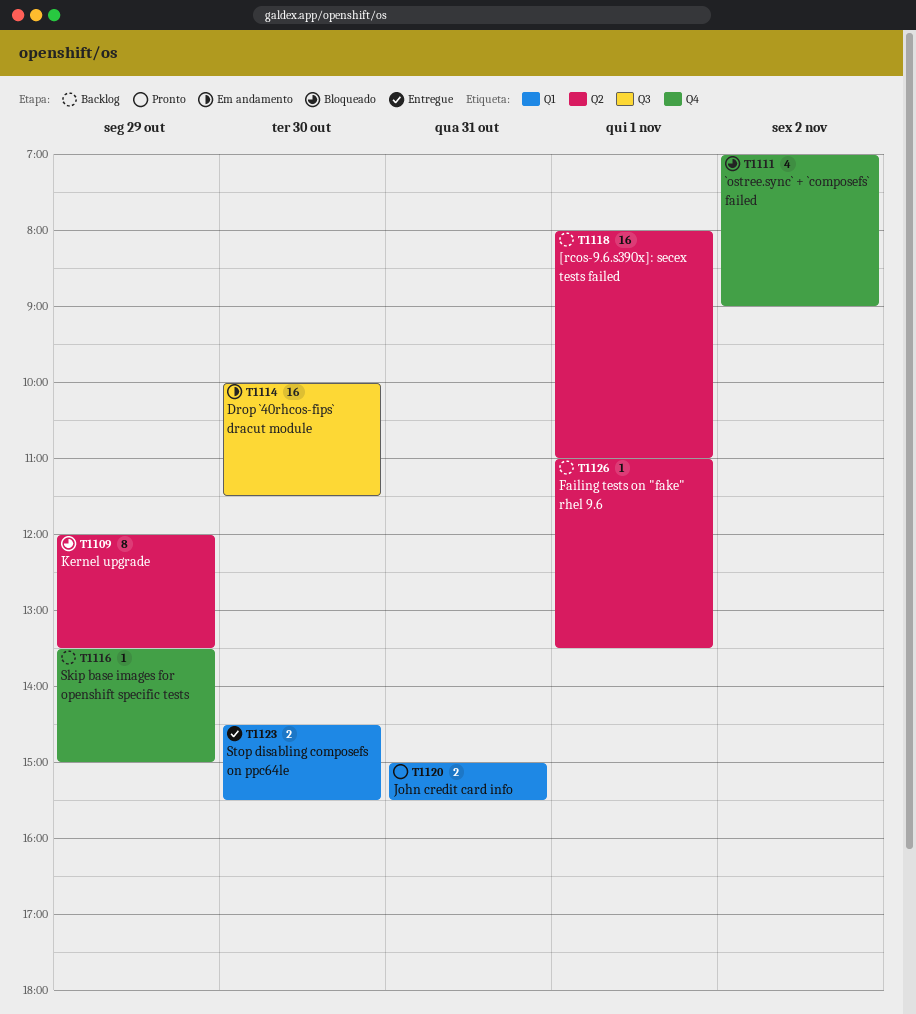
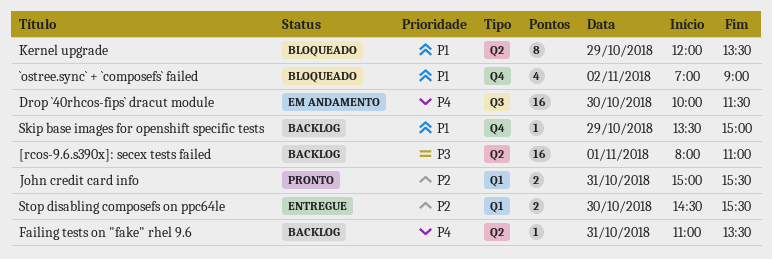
Failing tests on "fake" rhel 9.6, day: Nov 1 -> Oct 31

